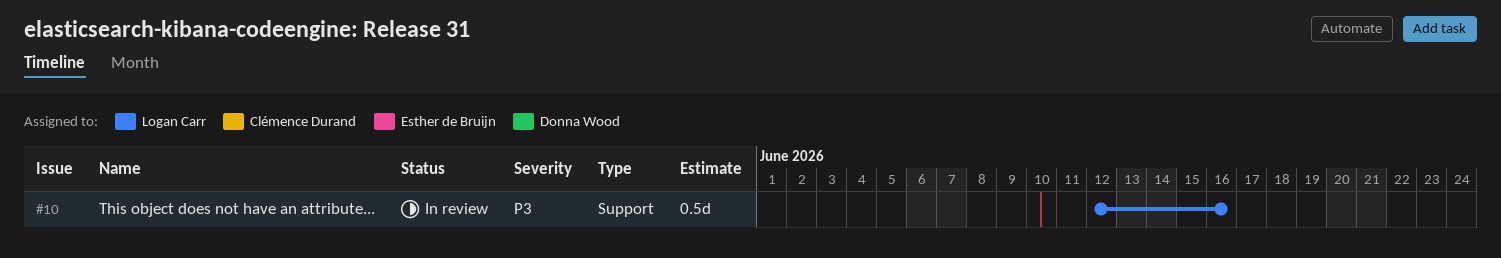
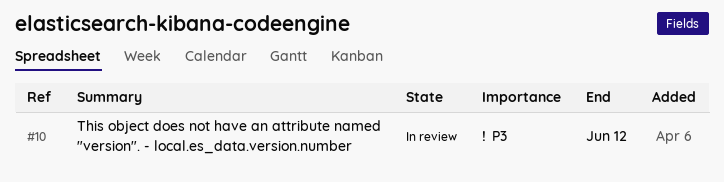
#10, due: Jun 16 -> Jun 12

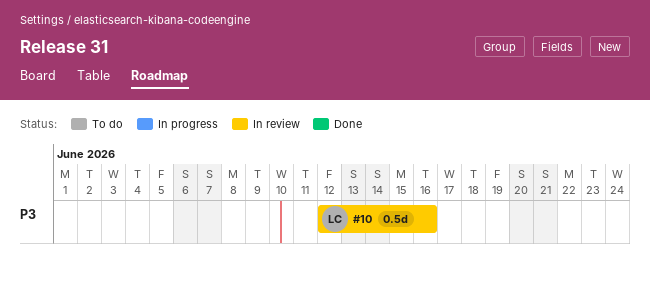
#10, due: Jun 12 -> Jun 16

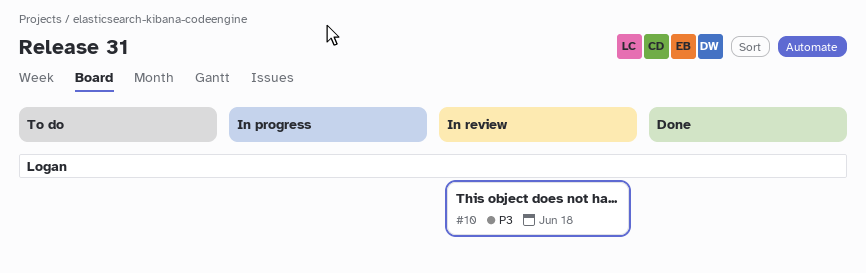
#10, due: Jun 16 -> Jun 18

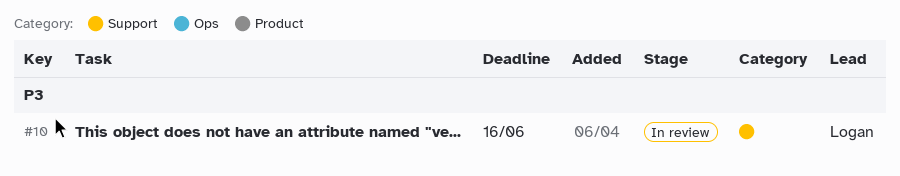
#10, due: Jun 18 -> Jun 16

